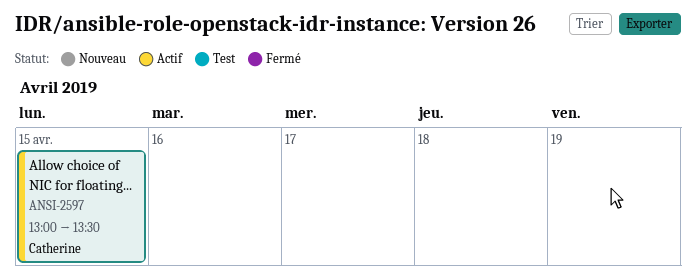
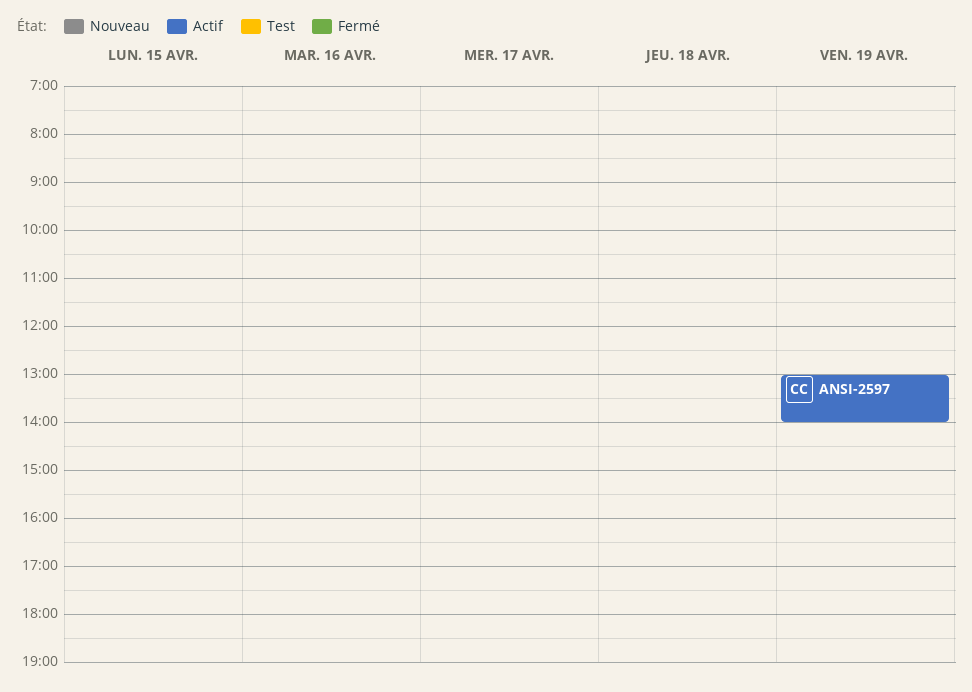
ANSI-2597, day: Apr 15 -> Apr 19
ANSI-2597, ends: 13:30 -> 14:00

